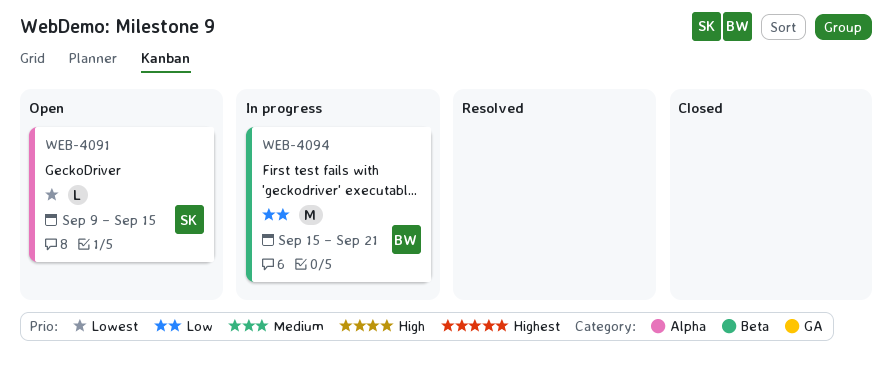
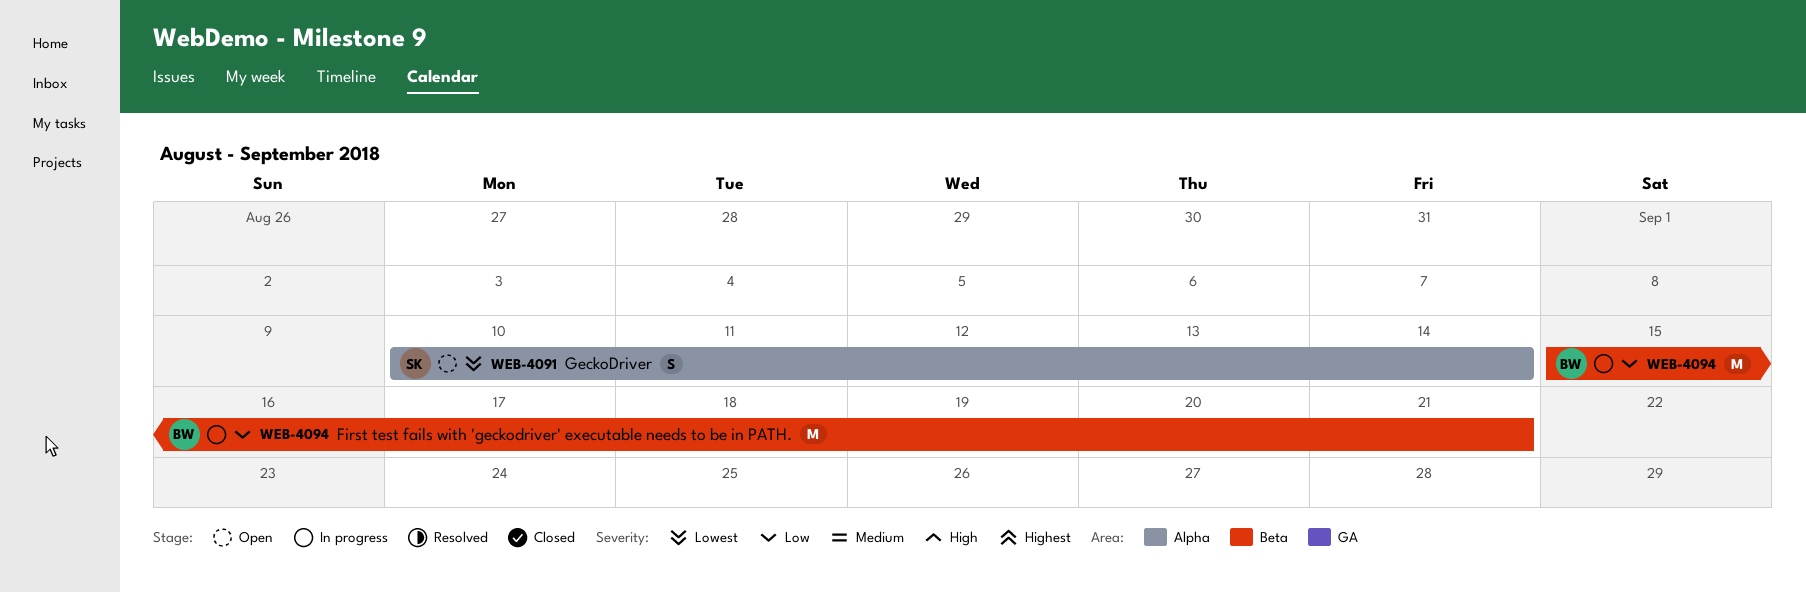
WEB-4091, estimate: L -> S
WEB-4091, start: Sep 9 -> Sep 10
WEB-4091, due: Sep 15 -> Sep 14

